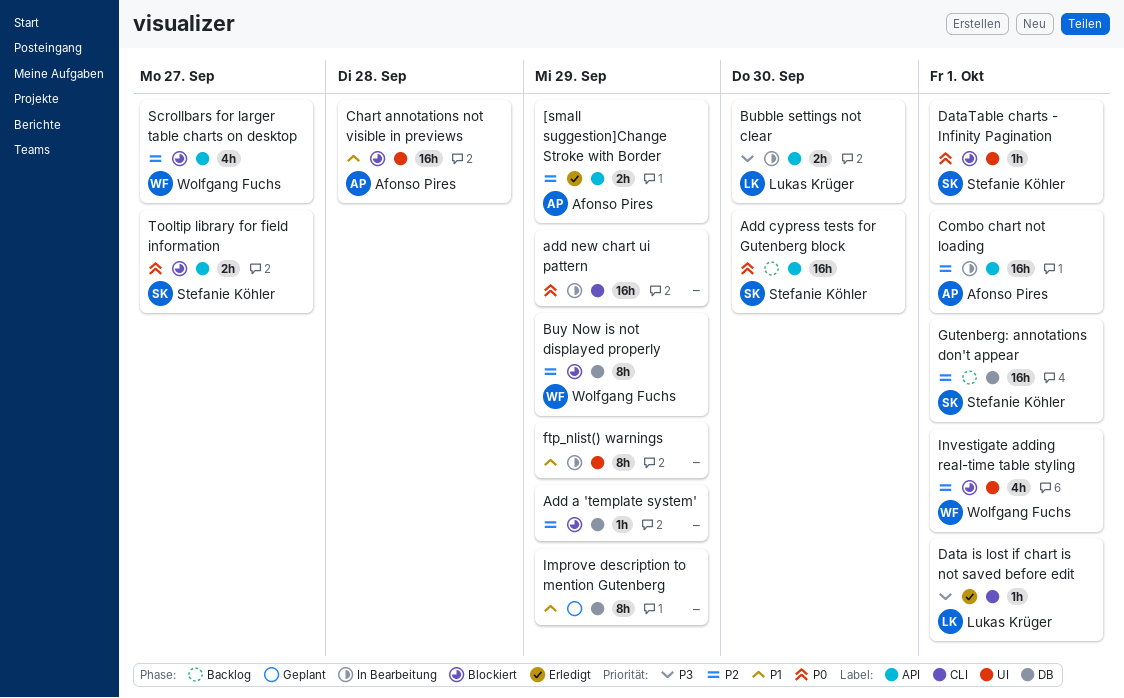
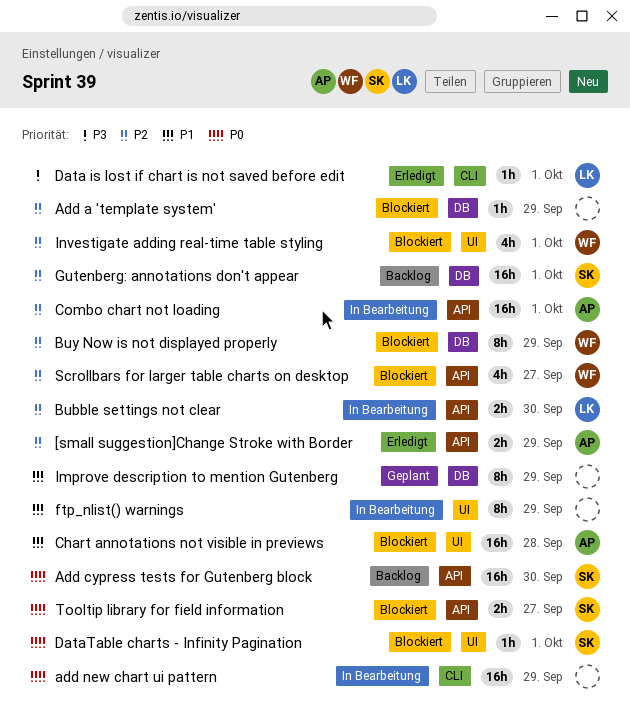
Bubble settings not clear, priority: P3 -> P2

